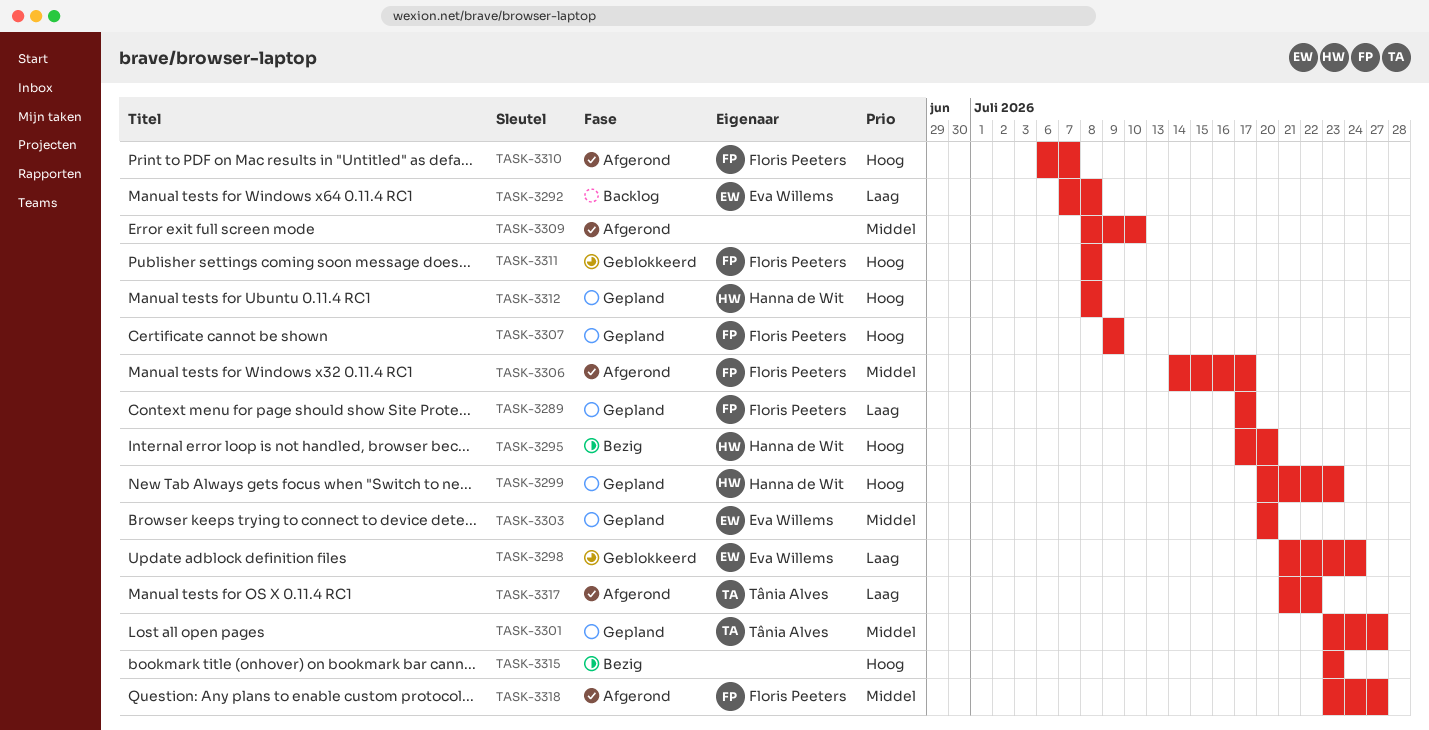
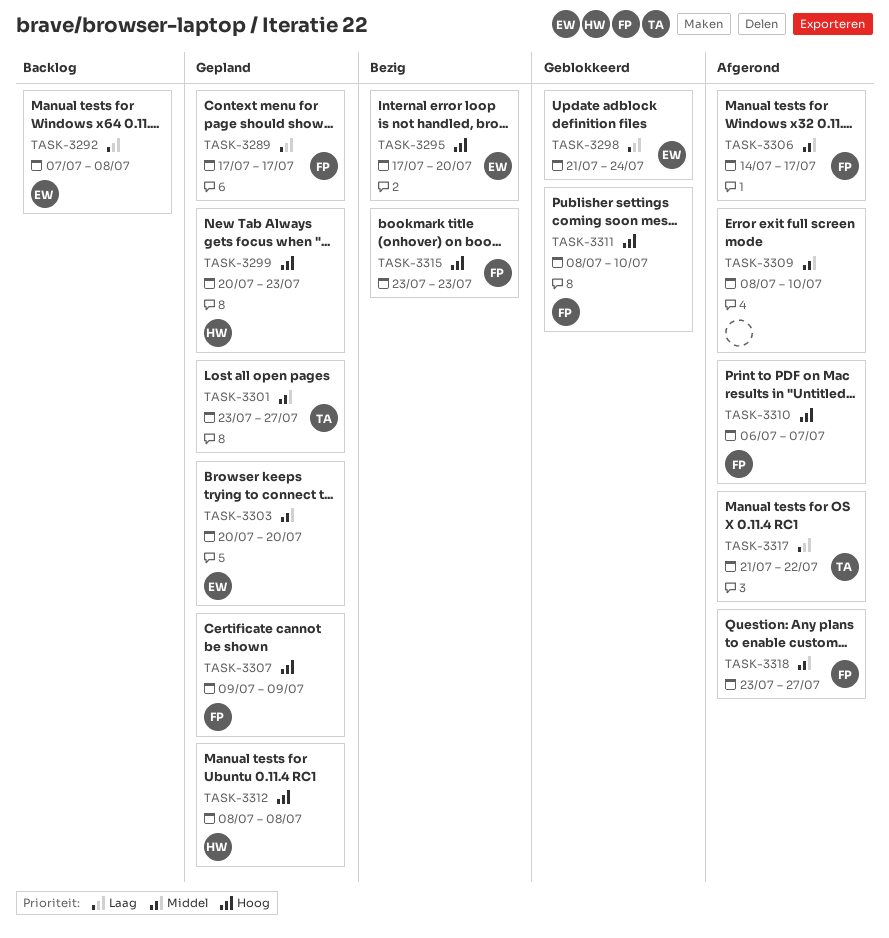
TASK-3295, owner: Hanna de Wit -> Eva Willems
TASK-3311, due: Jul 8 -> Jul 10
TASK-3315, owner: none -> Floris Peeters

